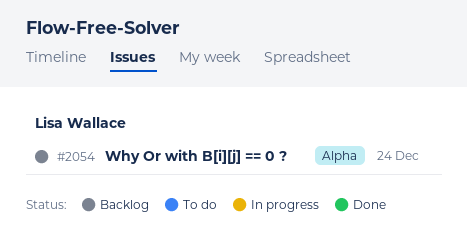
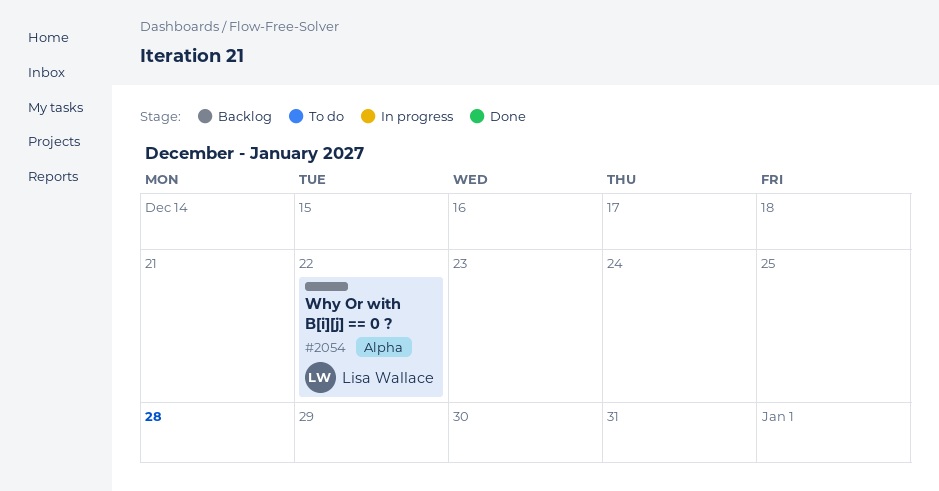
#2054, due: Dec 24 -> Dec 22

